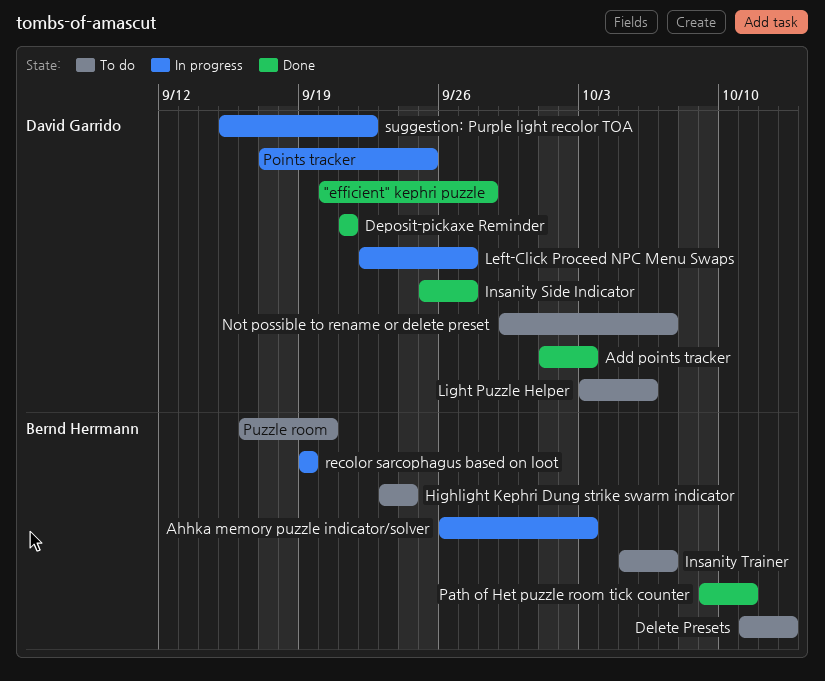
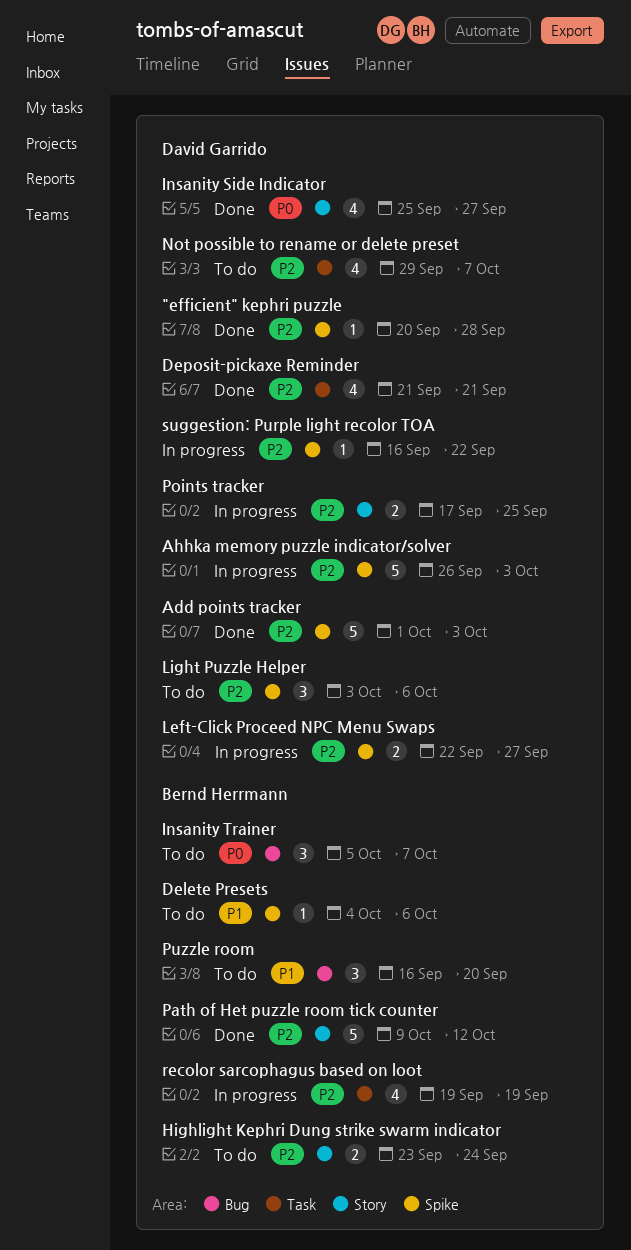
Ahhka memory puzzle indicator/solver, owner: Bernd Herrmann -> David Garrido
Delete Presets, start: Oct 11 -> Oct 4
Delete Presets, due: Oct 13 -> Oct 6
Path of Het puzzle room tick counter, due: Oct 11 -> Oct 12
suggestion: Purple light recolor TOA, start: Sep 15 -> Sep 16

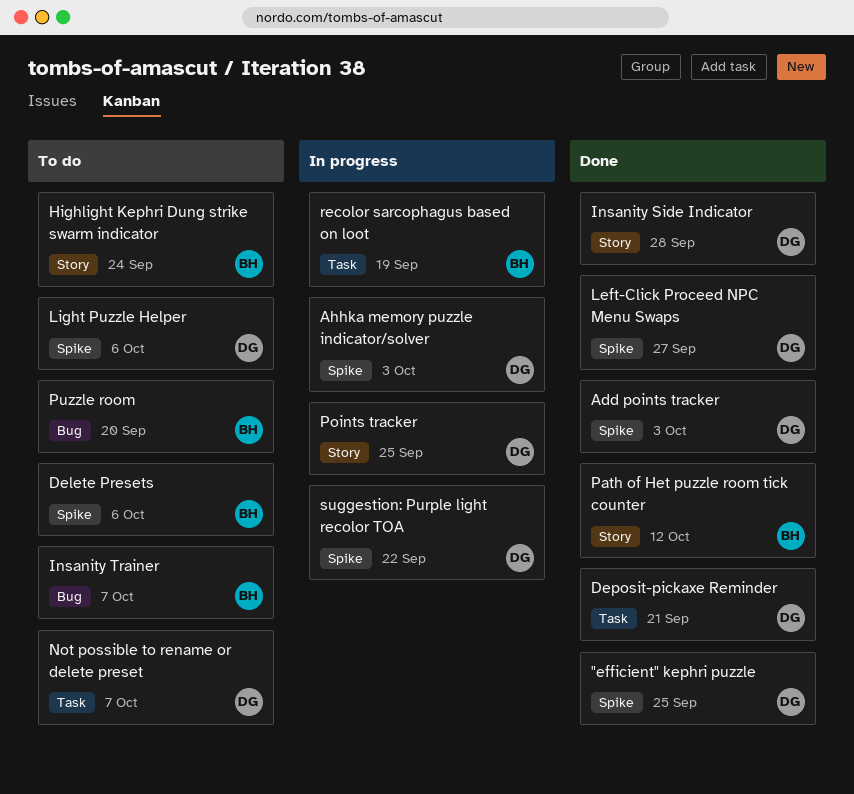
"efficient" kephri puzzle, due: Sep 28 -> Sep 25
Insanity Side Indicator, due: Sep 27 -> Sep 28
Left-Click Proceed NPC Menu Swaps, status: In progress -> Done

